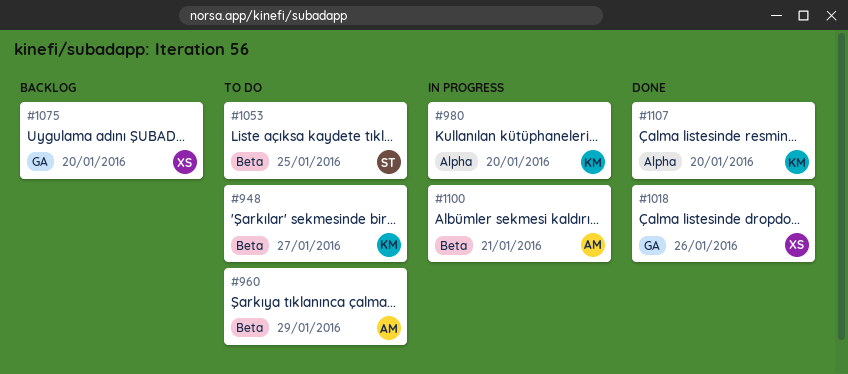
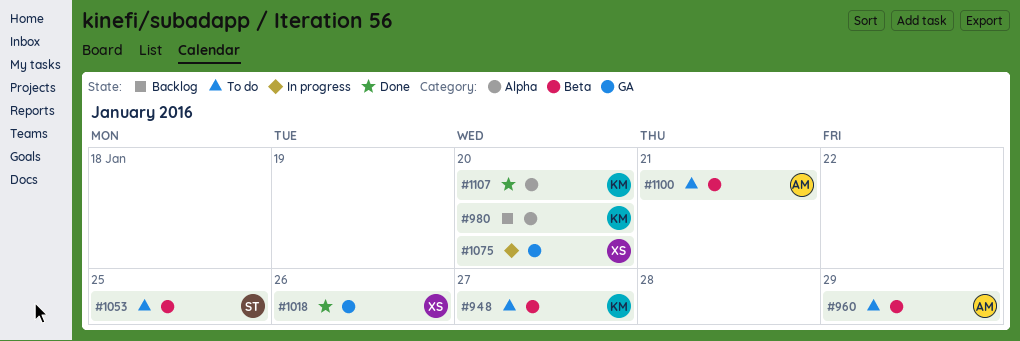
#980, status: In progress -> Backlog
#1075, status: Backlog -> In progress
#1100, status: In progress -> To do

